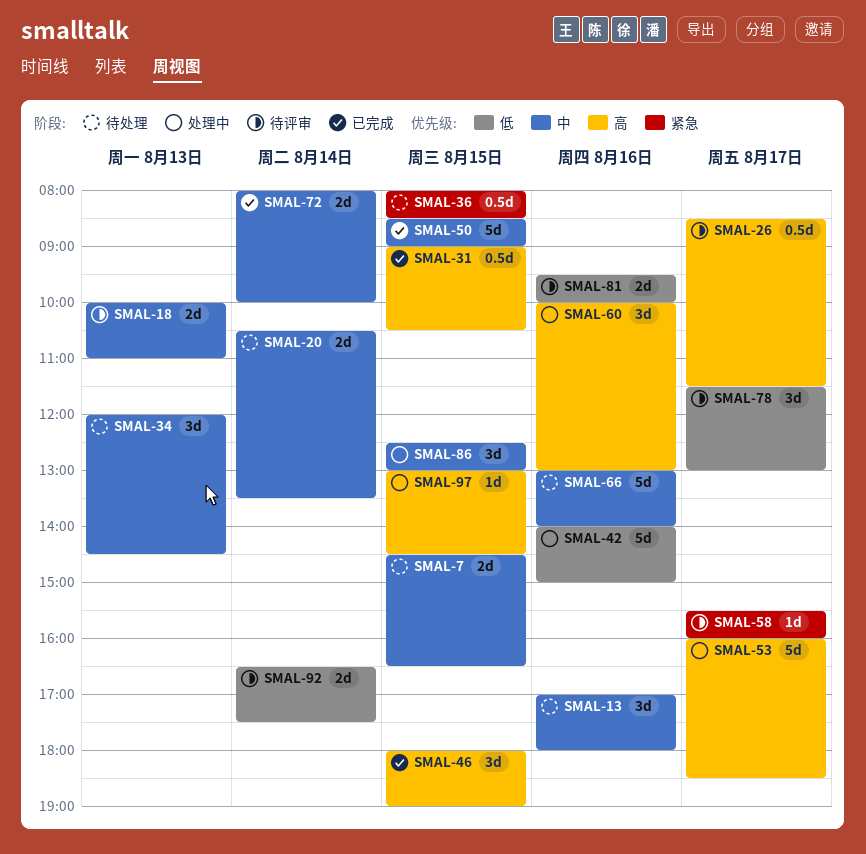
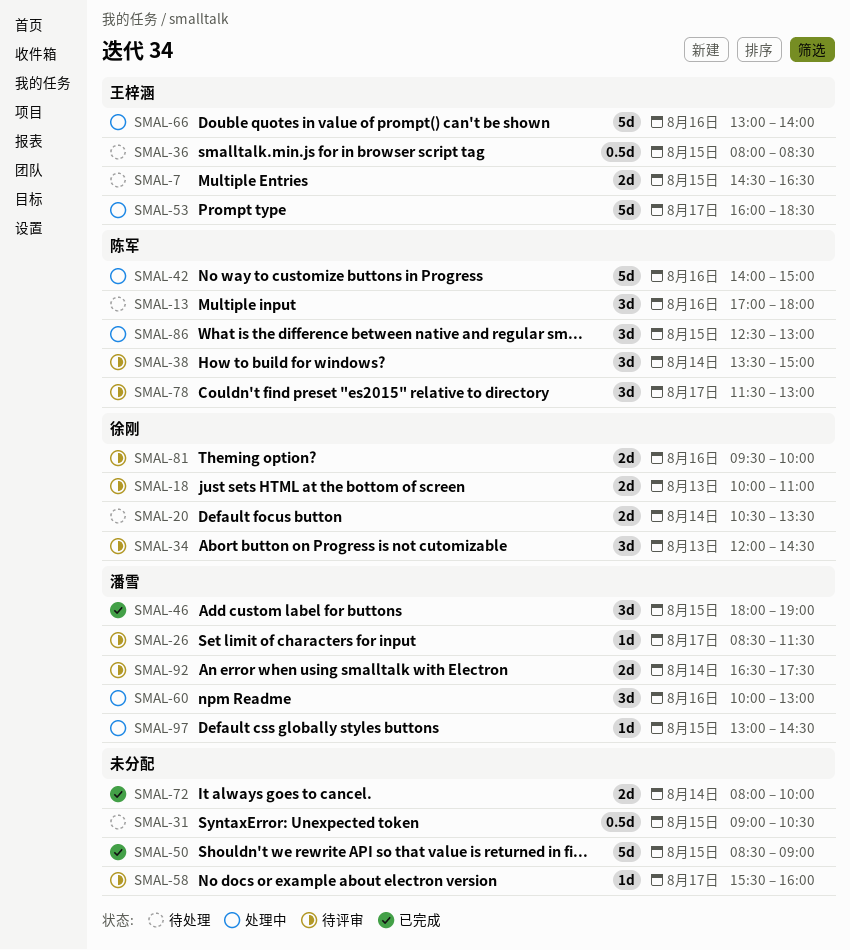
SMAL-26, estimate: 0.5d -> 1d
SMAL-31, status: 已完成 -> 待处理
SMAL-34, status: 待处理 -> 待评审
SMAL-38: none -> present
SMAL-66, status: 待处理 -> 处理中

